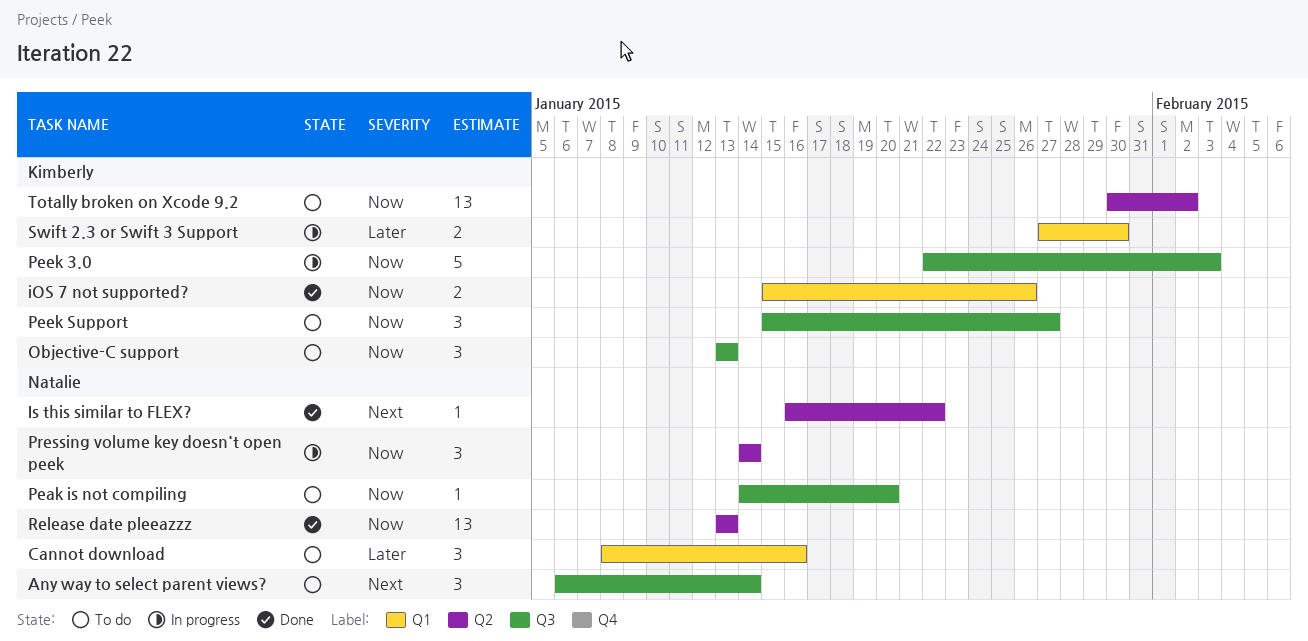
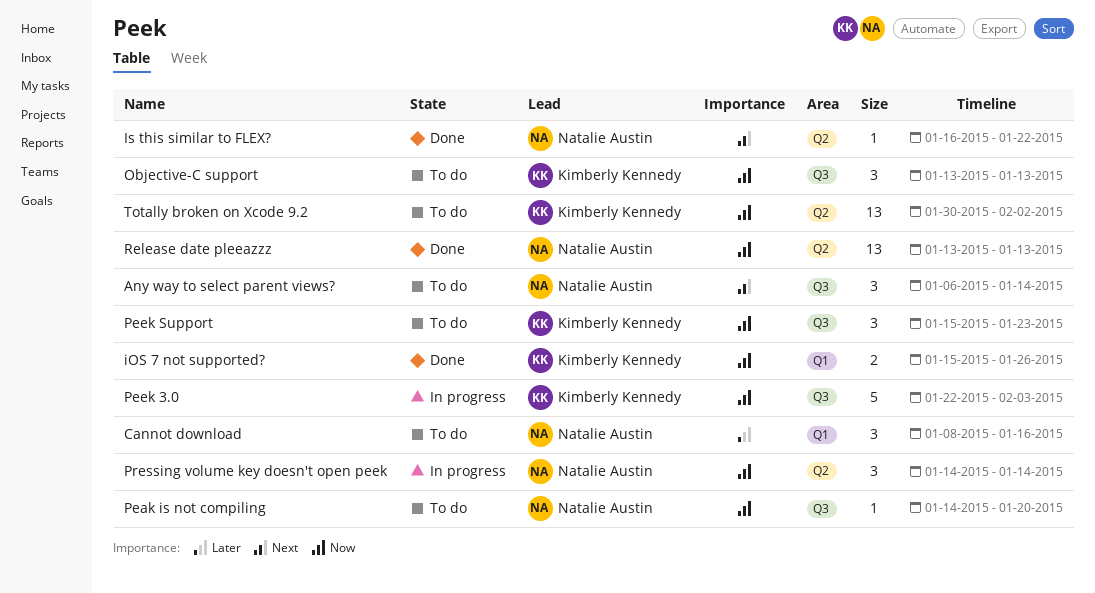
Peek Support, due: Jan 27 -> Jan 23
Swift 2.3 or Swift 3 Support: present -> none

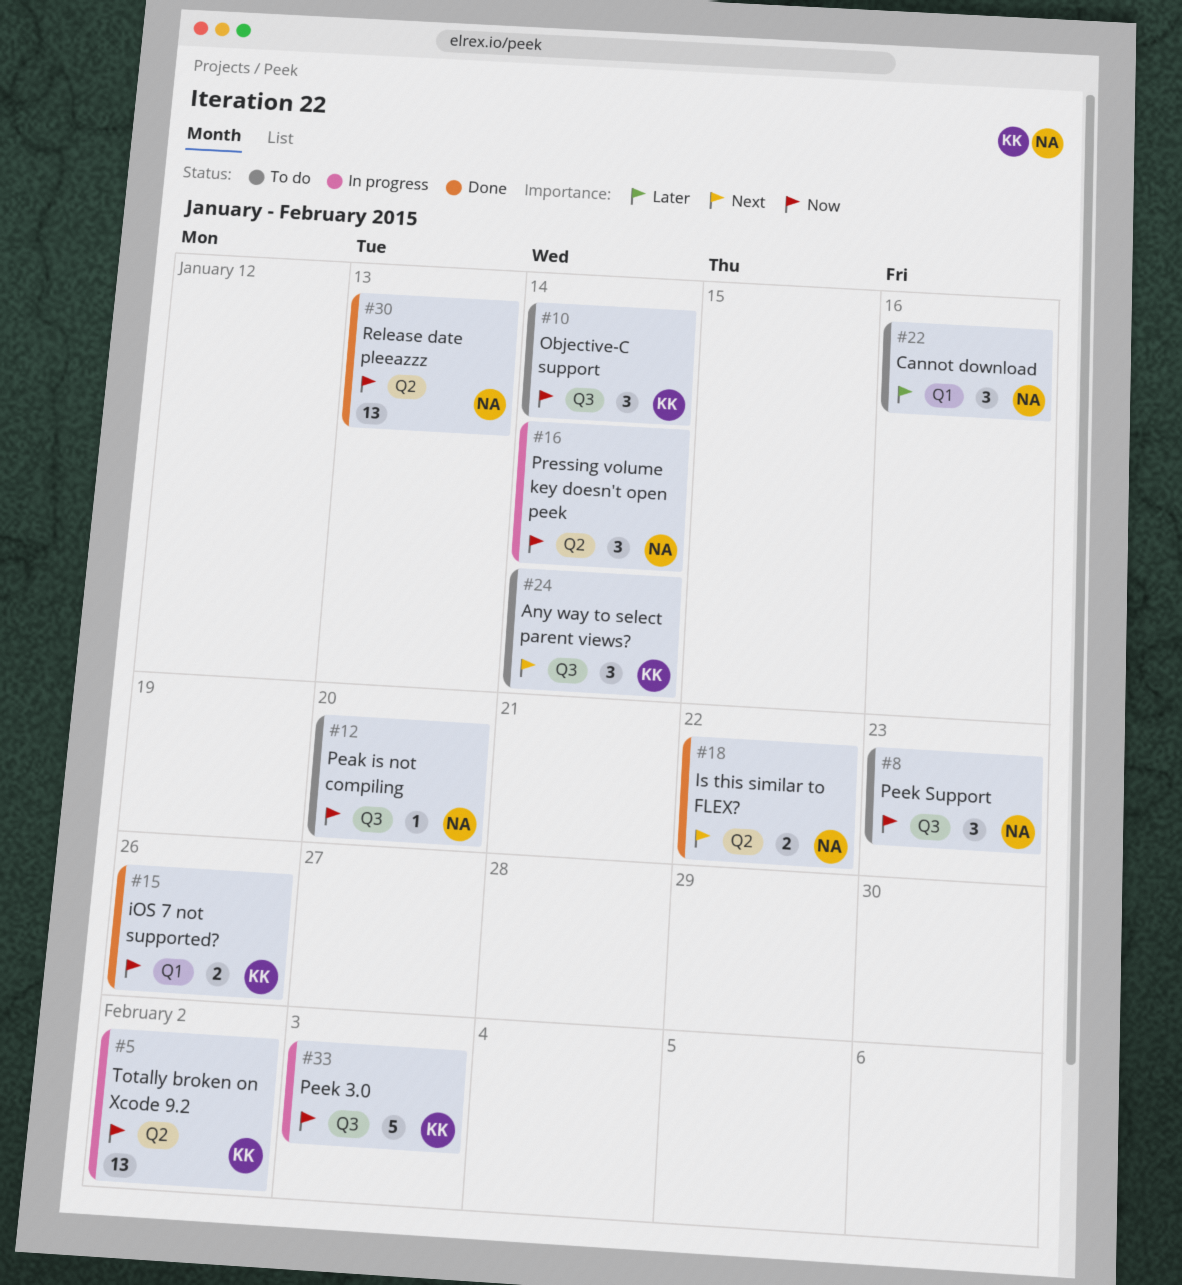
Any way to select parent views?, owner: Natalie Austin -> Kimberly Kennedy
Is this similar to FLEX?, estimate: 1 -> 2
Objective-C support, due: Jan 13 -> Jan 14
Peek Support, owner: Kimberly Kennedy -> Natalie Austin
Totally broken on Xcode 9.2, status: To do -> In progress

